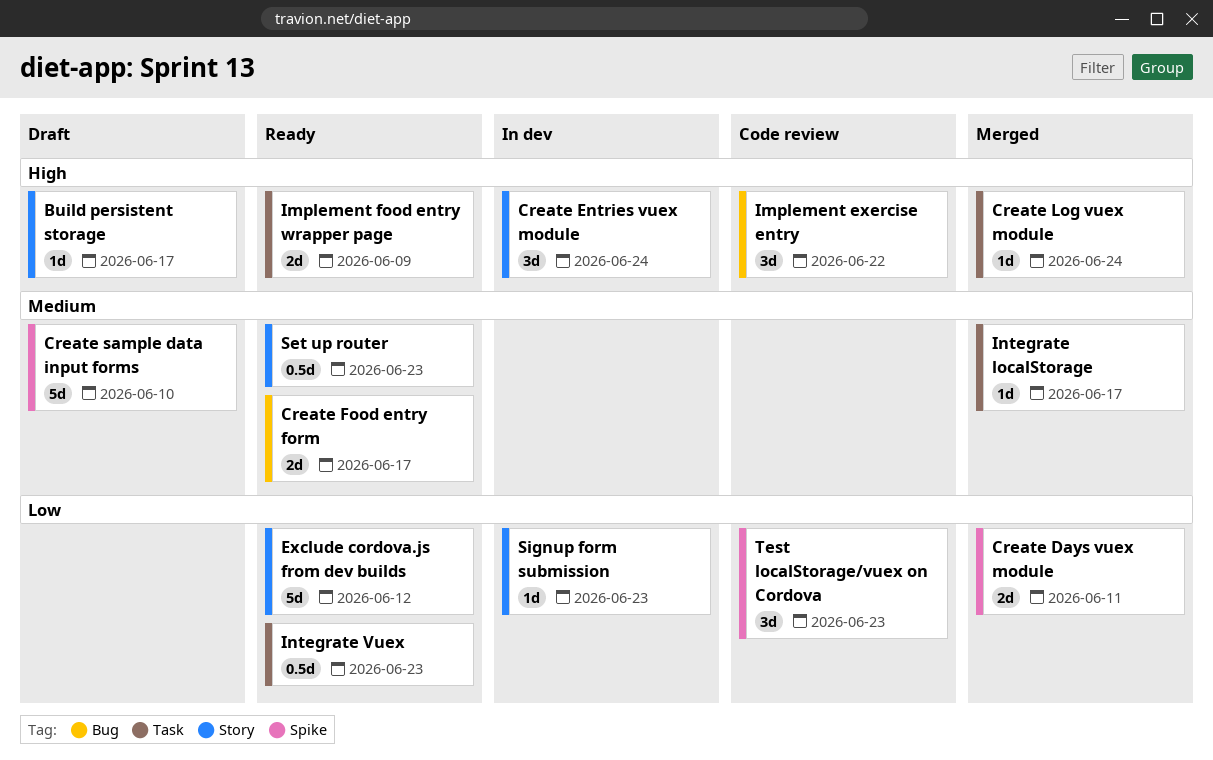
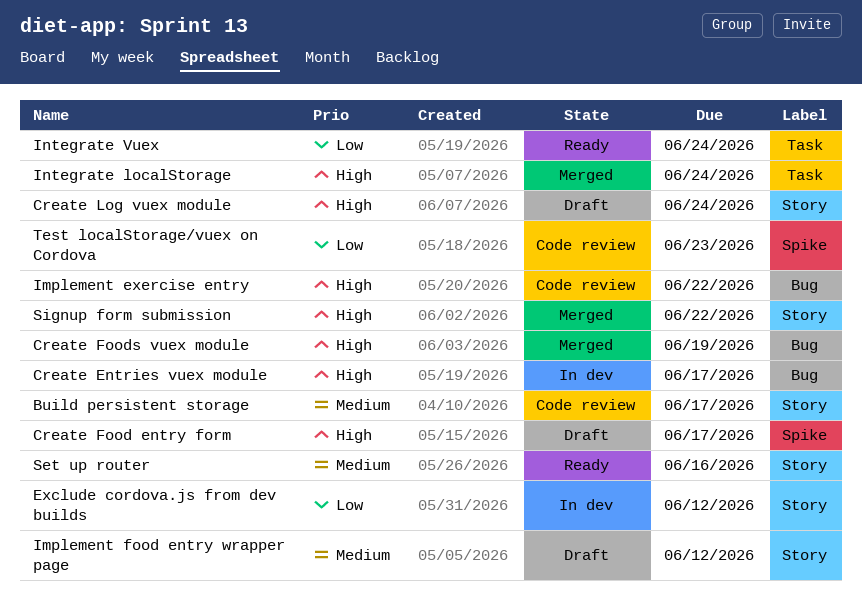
Build persistent storage, status: Draft -> Code review
Build persistent storage, priority: High -> Medium
Create Days vuex module: present -> none
Create Entries vuex module, label: Story -> Bug
Create Entries vuex module, due: Jun 24 -> Jun 17
Create Food entry form, status: Ready -> Draft
Create Food entry form, priority: Medium -> High
Create Food entry form, label: Bug -> Spike
Create Foods vuex module: none -> present
Create Log vuex module, status: Merged -> Draft
Create Log vuex module, label: Task -> Story
Create sample data input forms: present -> none
Exclude cordova.js from dev builds, status: Ready -> In dev
Implement food entry wrapper page, status: Ready -> Draft
Implement food entry wrapper page, priority: High -> Medium
Implement food entry wrapper page, label: Task -> Story
Implement food entry wrapper page, due: Jun 9 -> Jun 12
Integrate localStorage, priority: Medium -> High
Integrate localStorage, due: Jun 17 -> Jun 24
Integrate Vuex, due: Jun 23 -> Jun 24
Set up router, due: Jun 23 -> Jun 16
Signup form submission, status: In dev -> Merged
Signup form submission, priority: Low -> High
Signup form submission, due: Jun 23 -> Jun 22

